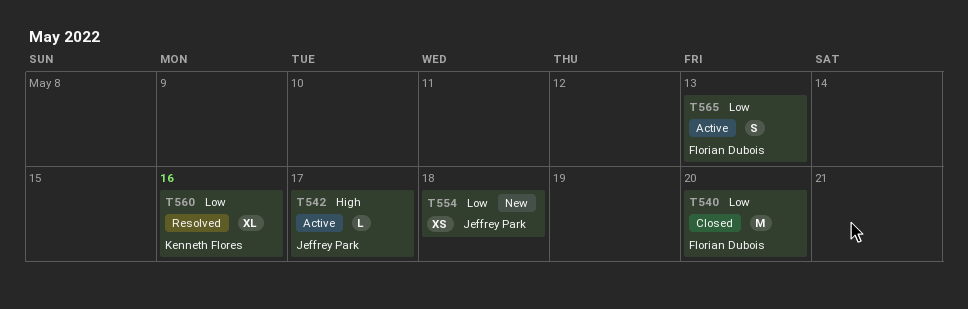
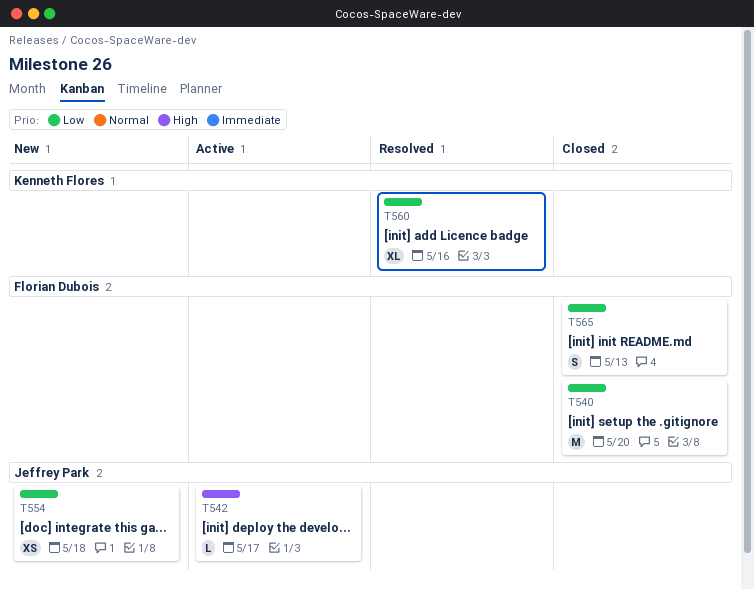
T565, status: Active -> Closed

